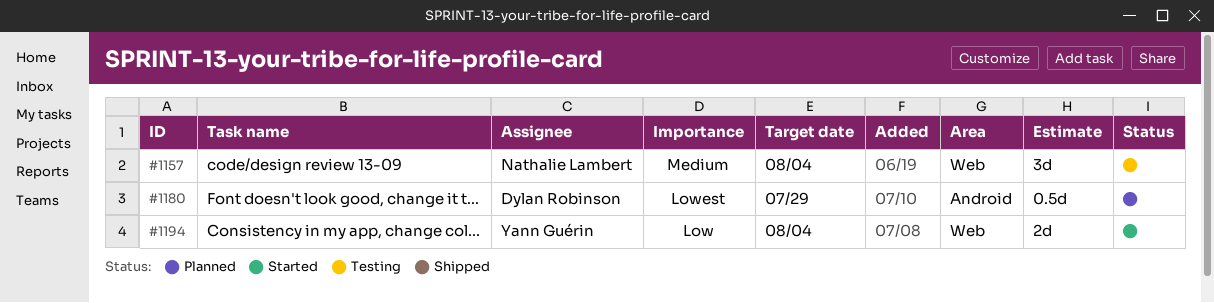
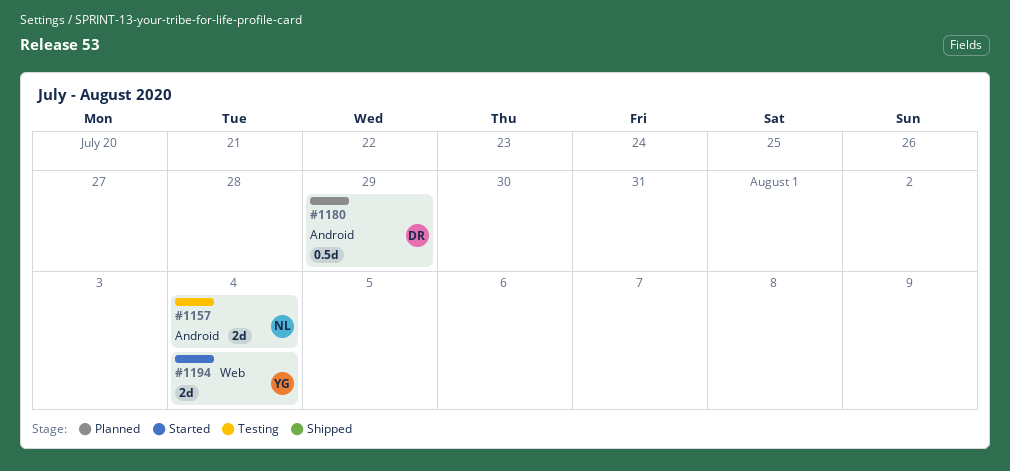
#1157, label: Web -> Android
#1157, estimate: 3d -> 2d

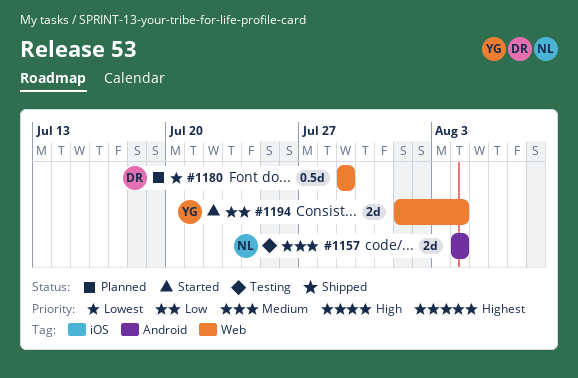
#1180, label: Android -> Web

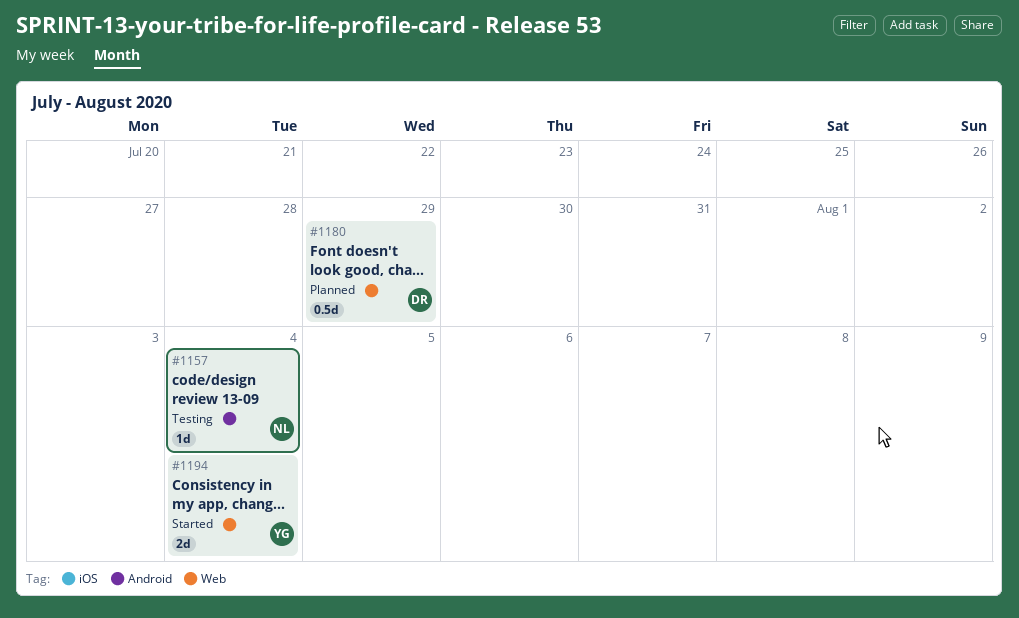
#1157, estimate: 2d -> 1d

